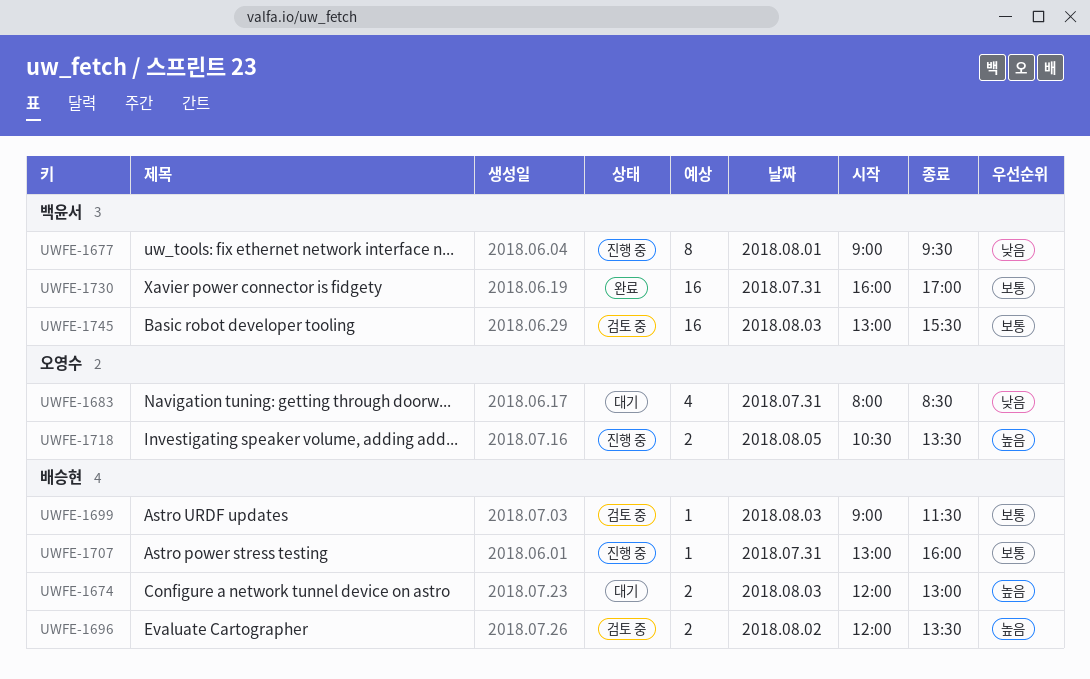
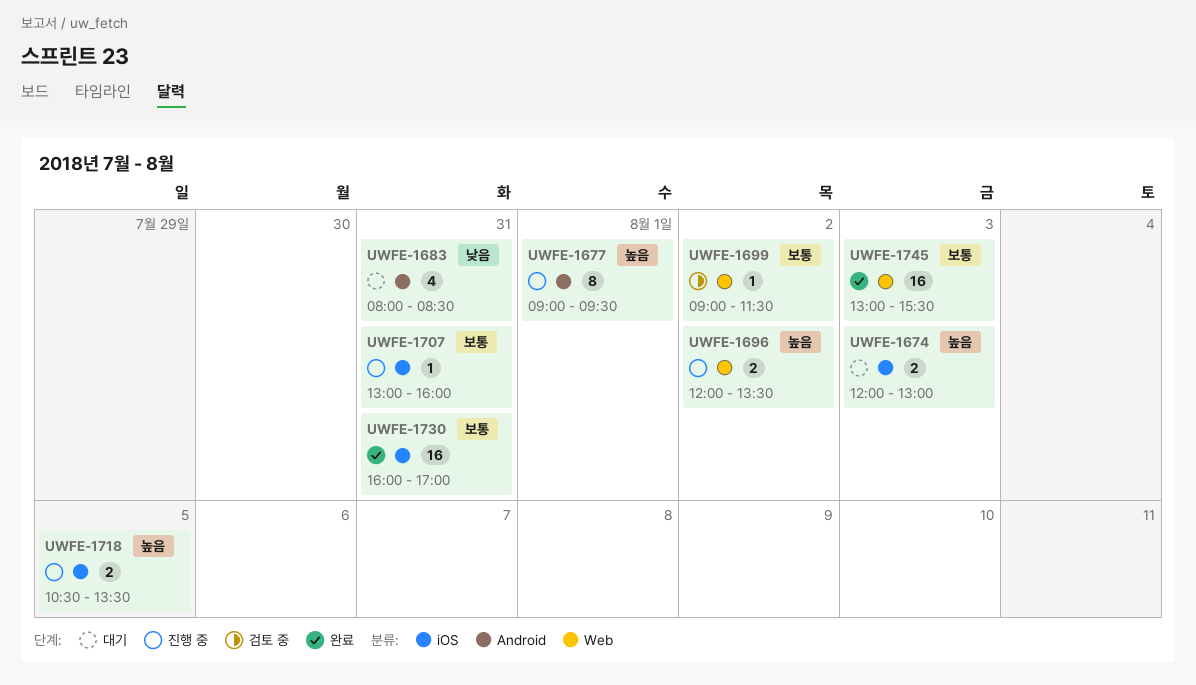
UWFE-1677, priority: 낮음 -> 높음
UWFE-1696, status: 검토 중 -> 진행 중
UWFE-1699, day: Aug 3 -> Aug 2
UWFE-1745, status: 검토 중 -> 완료

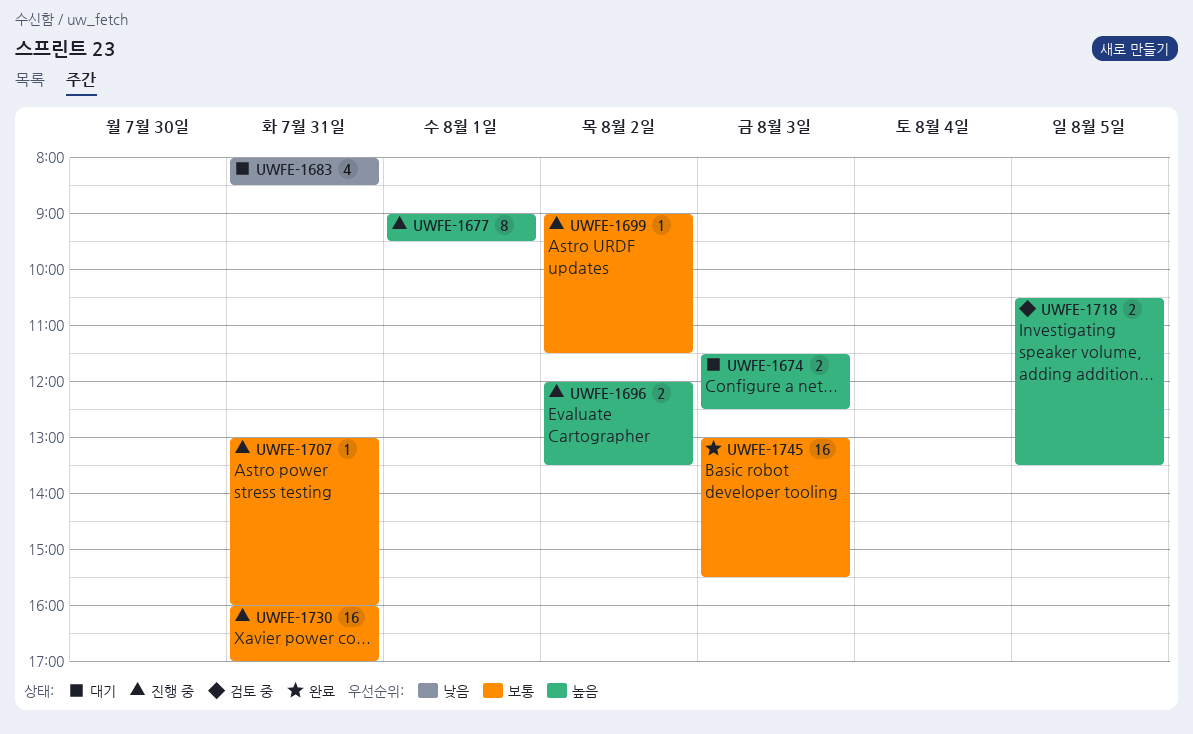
UWFE-1674, begins: 12:00 -> 11:30
UWFE-1674, ends: 13:00 -> 12:30
UWFE-1699, status: 검토 중 -> 진행 중
UWFE-1718, status: 진행 중 -> 검토 중
UWFE-1730, status: 완료 -> 진행 중

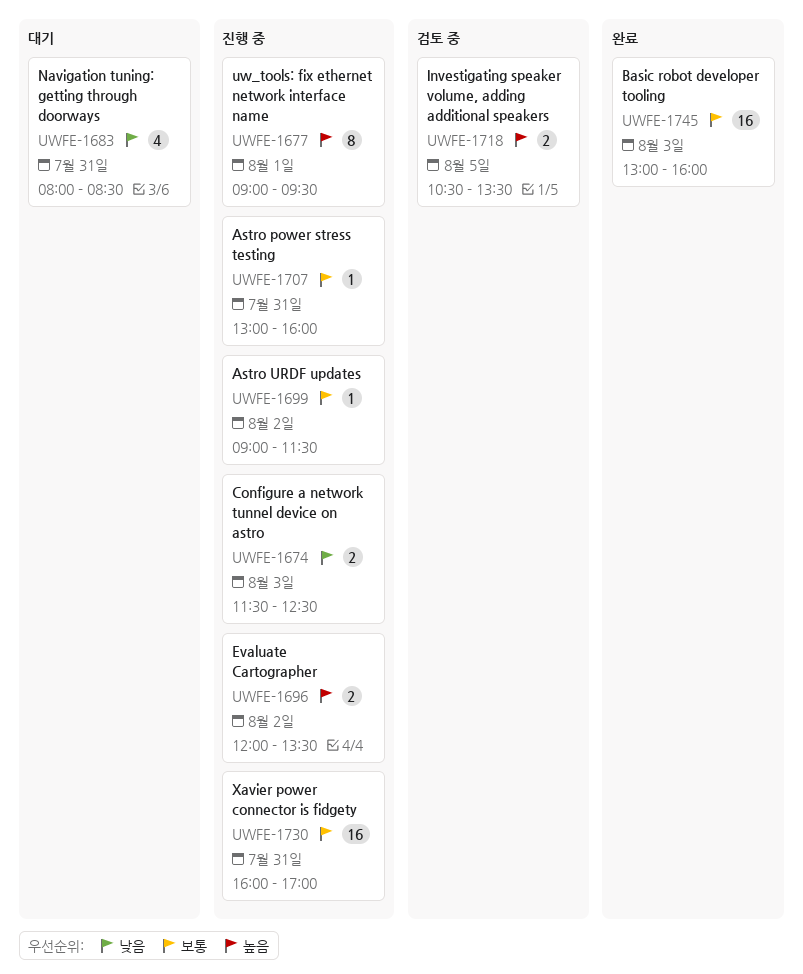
UWFE-1674, status: 대기 -> 진행 중
UWFE-1674, priority: 높음 -> 낮음
UWFE-1745, ends: 15:30 -> 16:00

